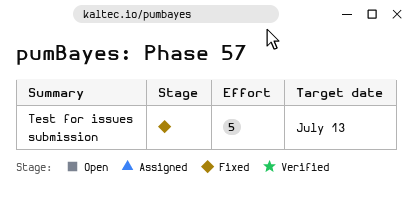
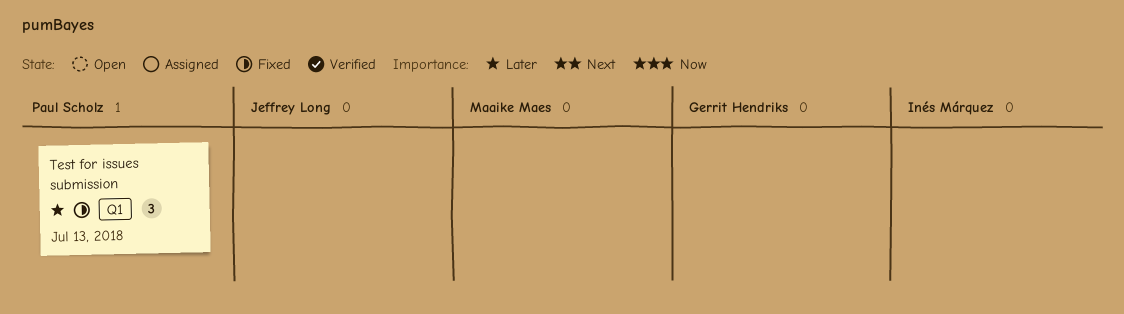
Test for issues submission, estimate: 5 -> 3

